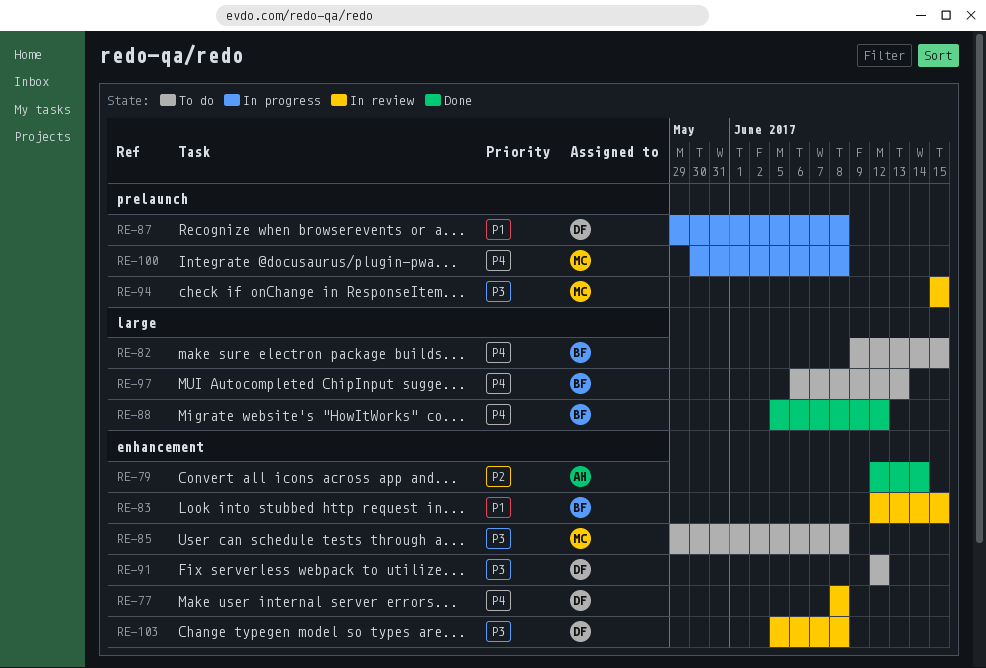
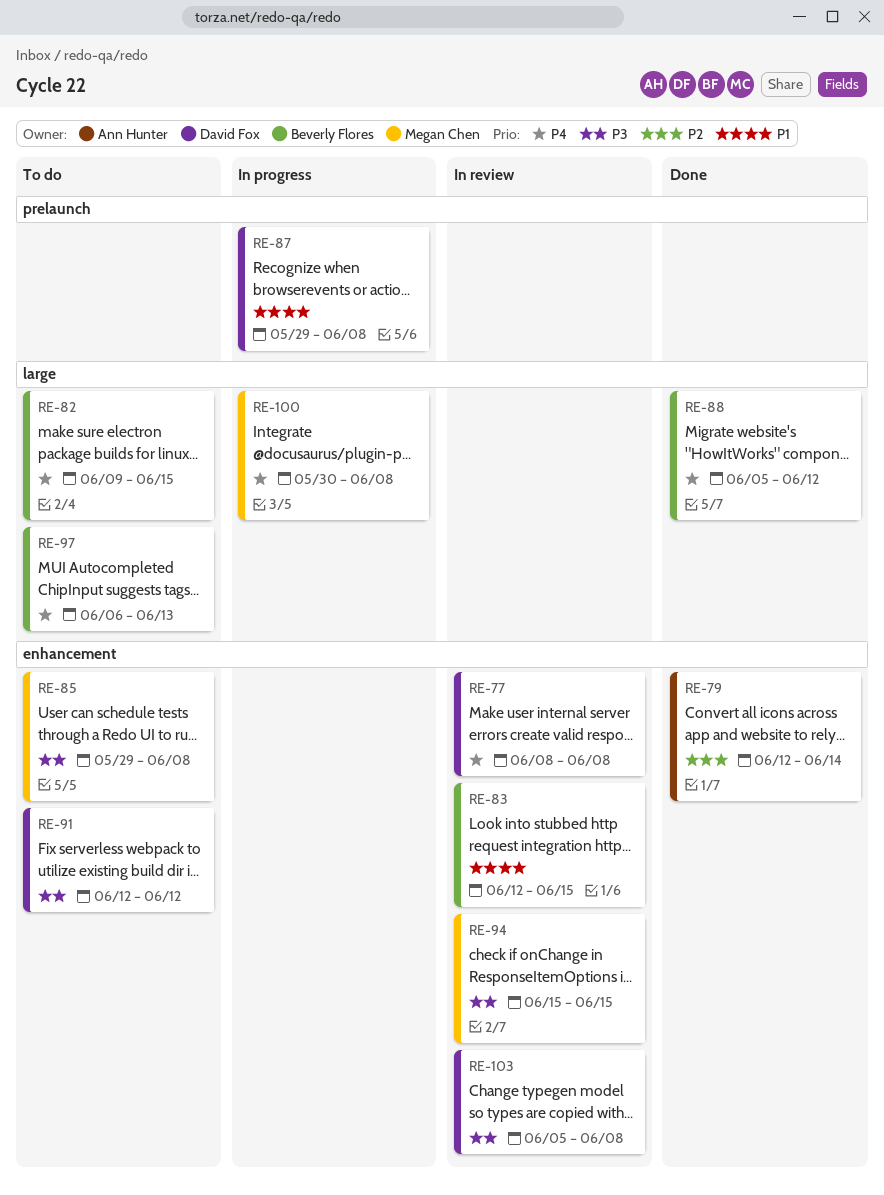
RE-94, label: prelaunch -> enhancement
RE-100, label: prelaunch -> large

